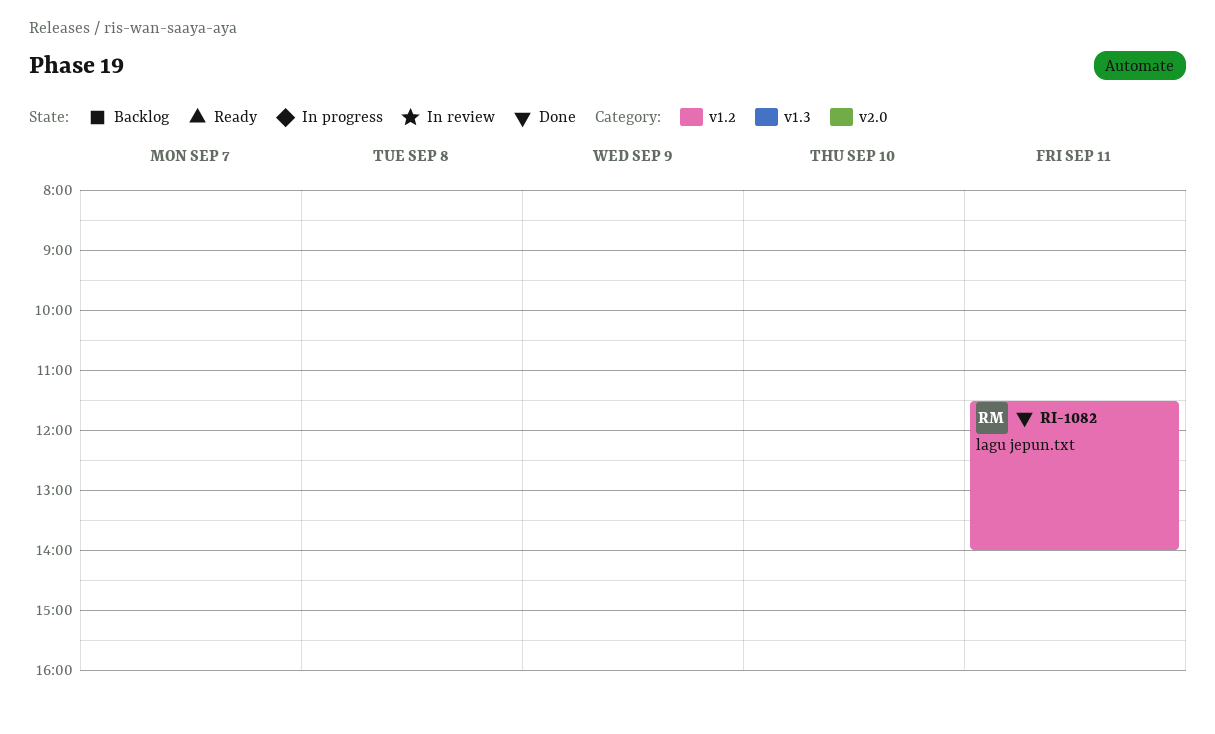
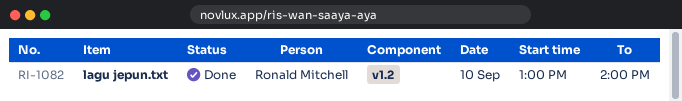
RI-1082, day: Sep 11 -> Sep 10
RI-1082, begins: 11:30 -> 13:00

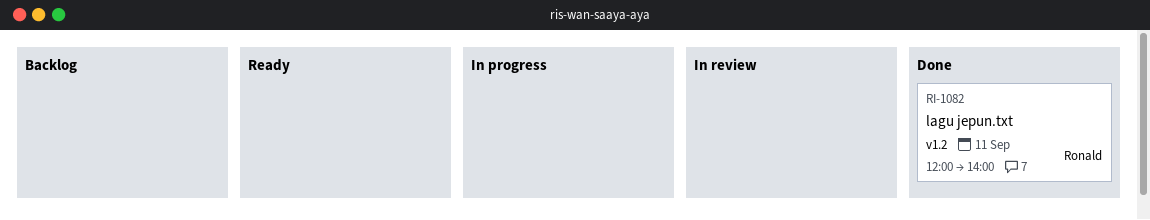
RI-1082, day: Sep 10 -> Sep 11
RI-1082, begins: 13:00 -> 12:00

